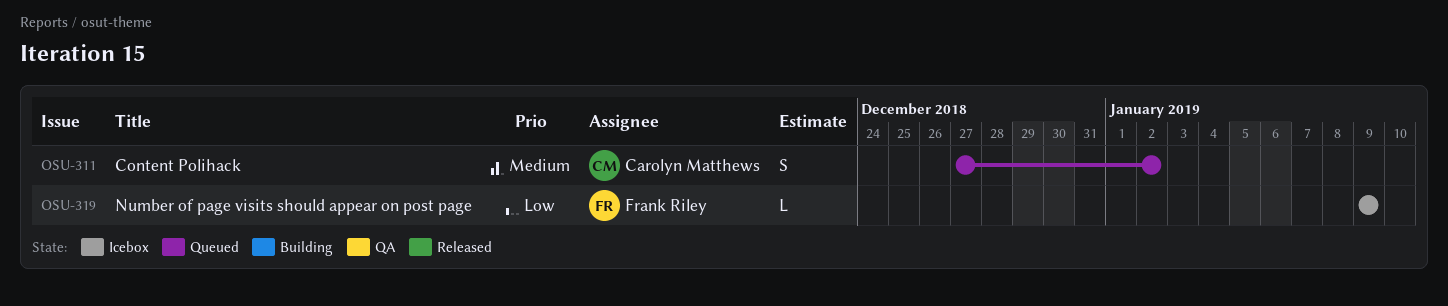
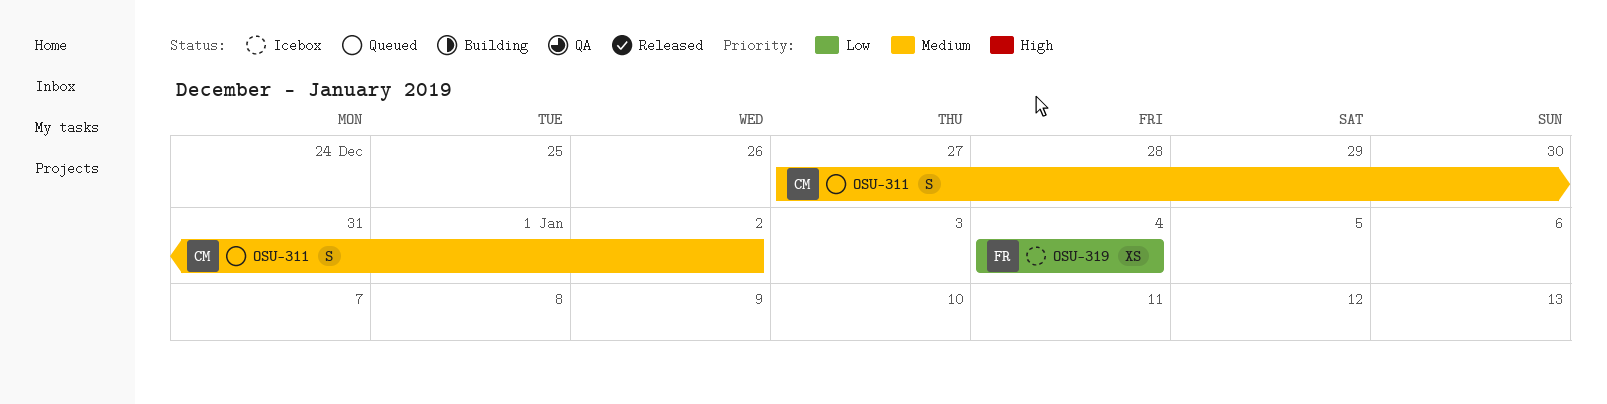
OSU-319, estimate: L -> XS
OSU-319, start: Jan 9 -> Jan 4
OSU-319, due: Jan 9 -> Jan 4

